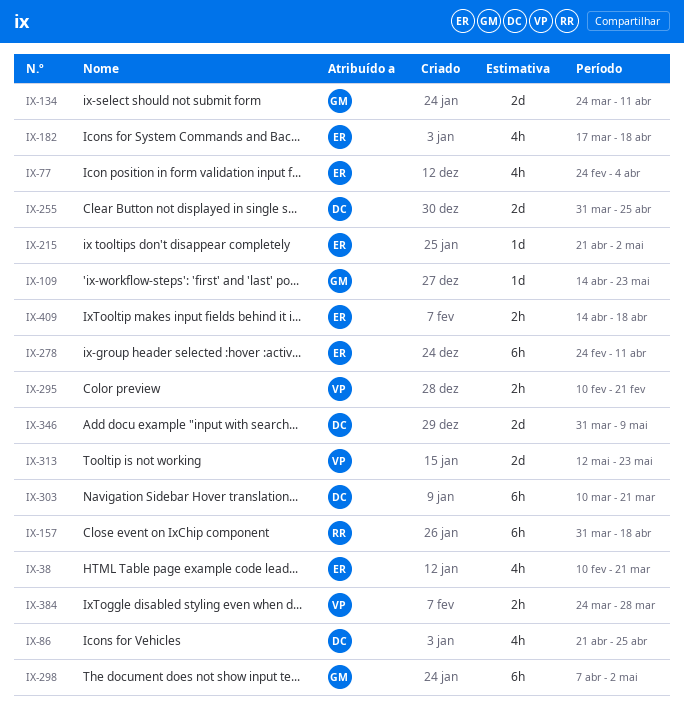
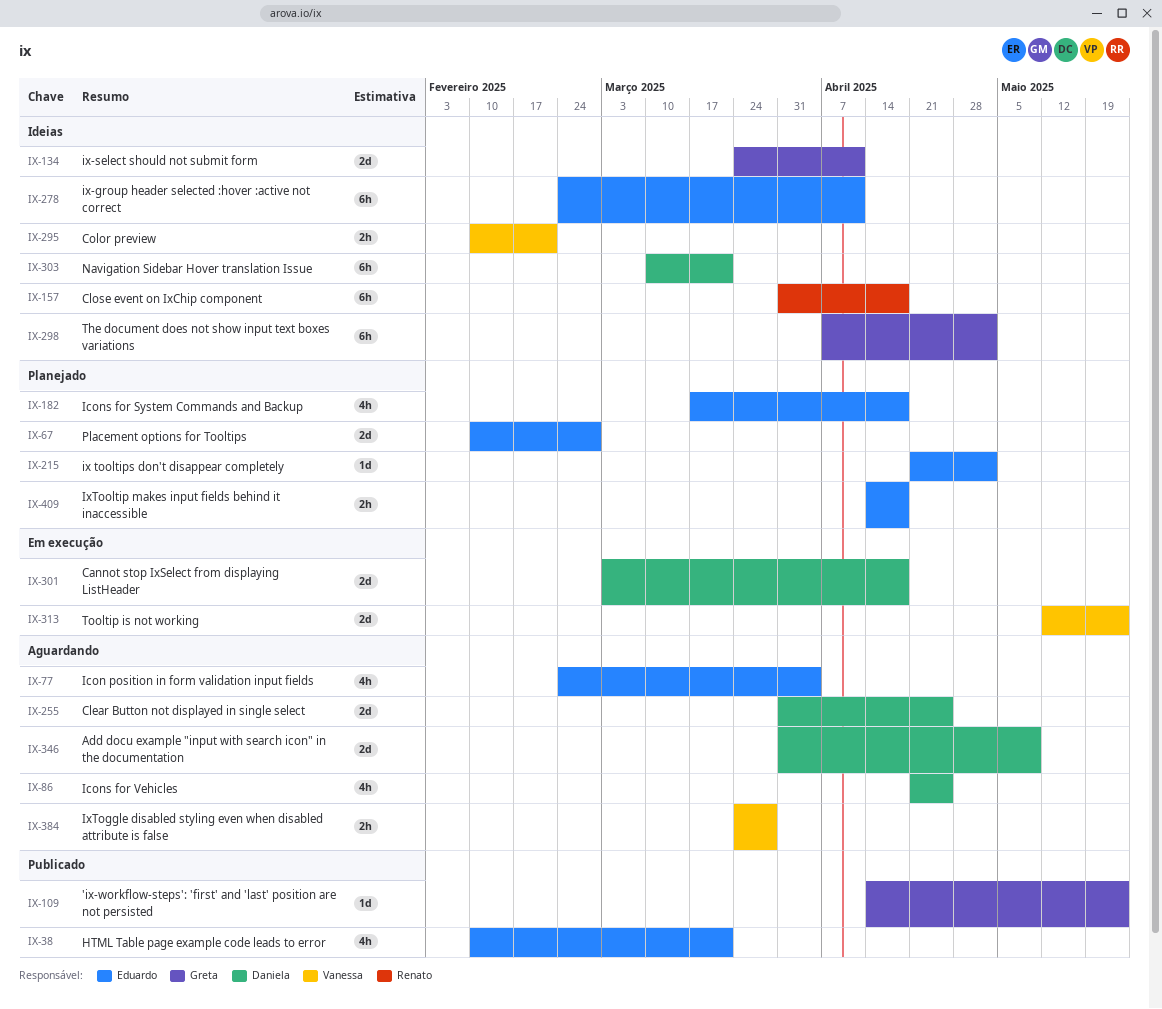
IX-67: none -> present
IX-301: none -> present

